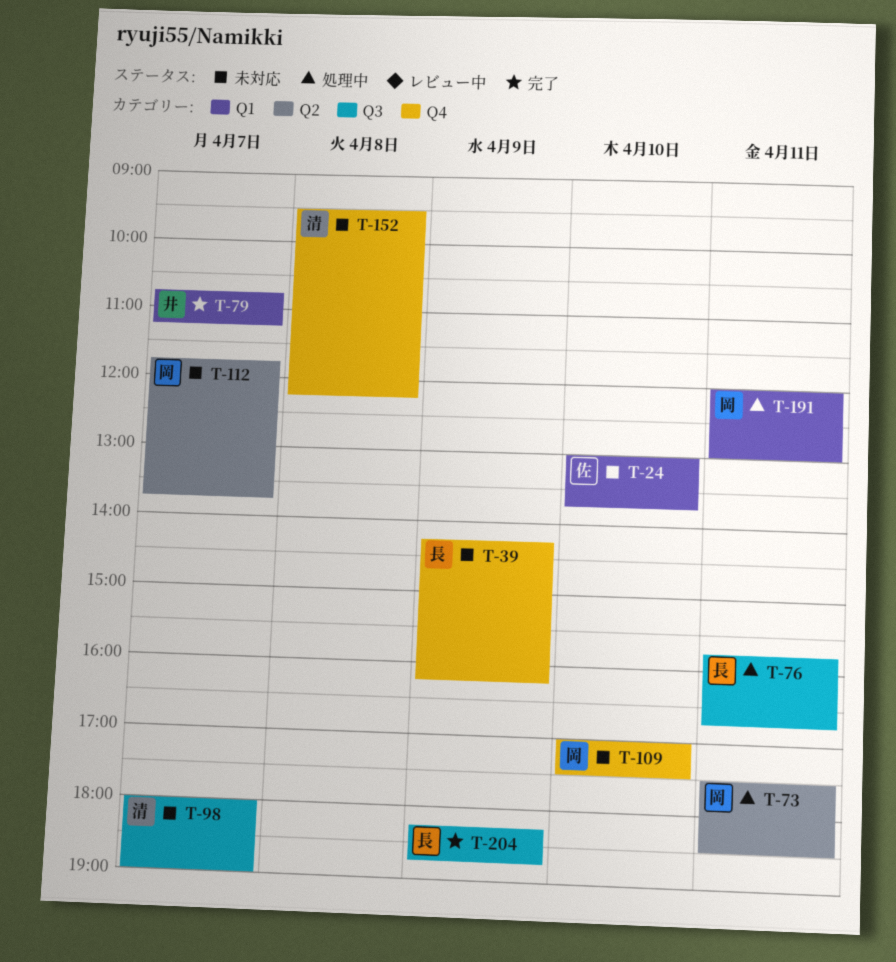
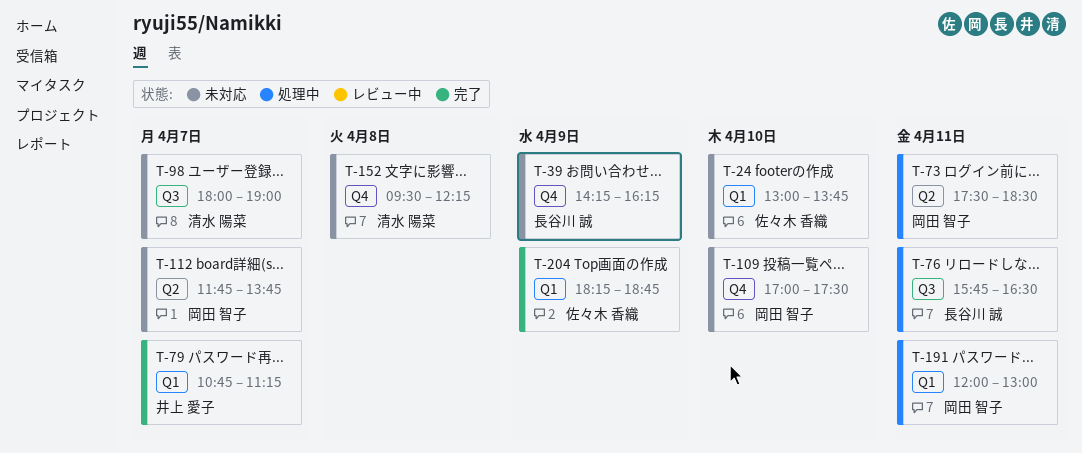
T-76, ends: 16:45 -> 16:30
T-204, owner: 長谷川 誠 -> 佐々木 香織
T-204, label: Q3 -> Q1

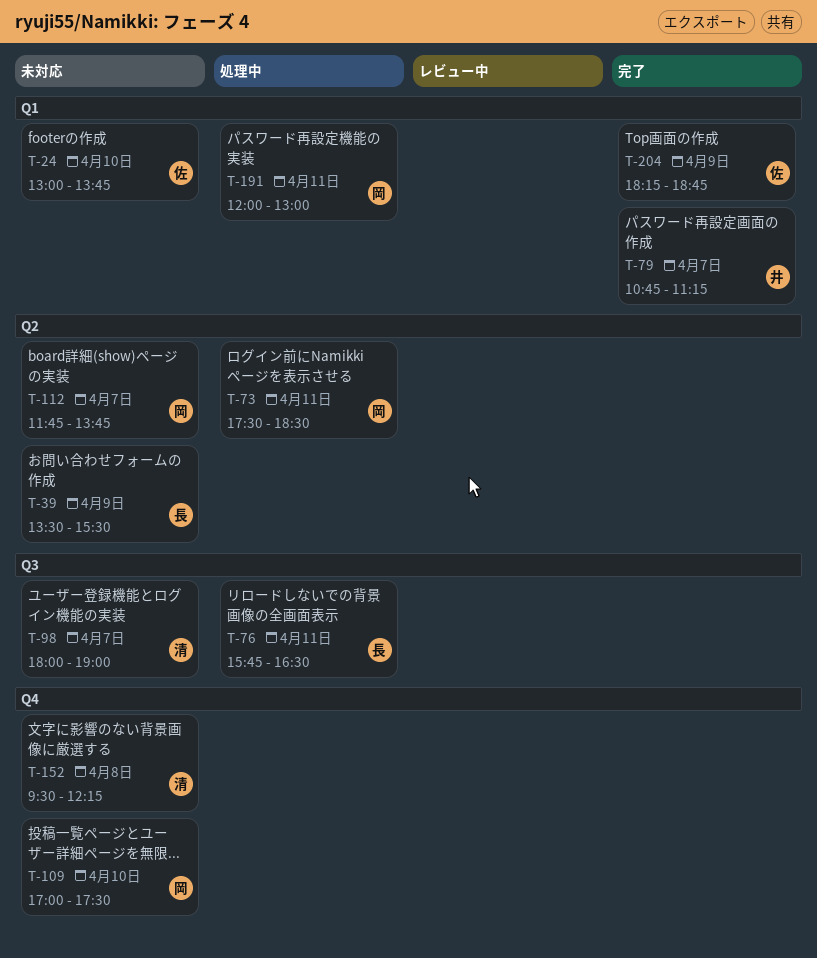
T-39, label: Q4 -> Q2
T-39, begins: 14:15 -> 13:30
T-39, ends: 16:15 -> 15:30

